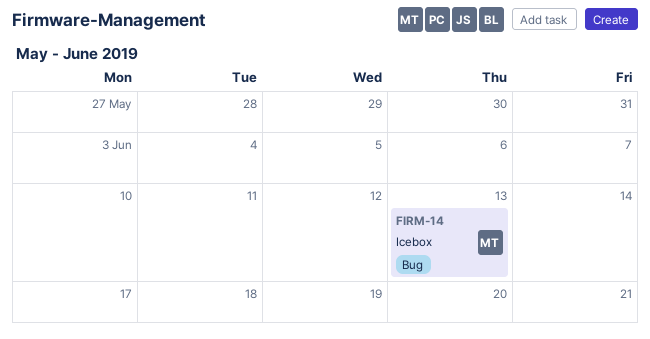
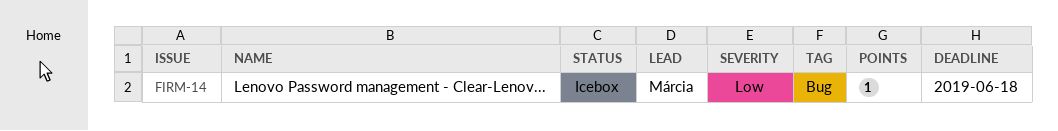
FIRM-14, due: Jun 13 -> Jun 18

